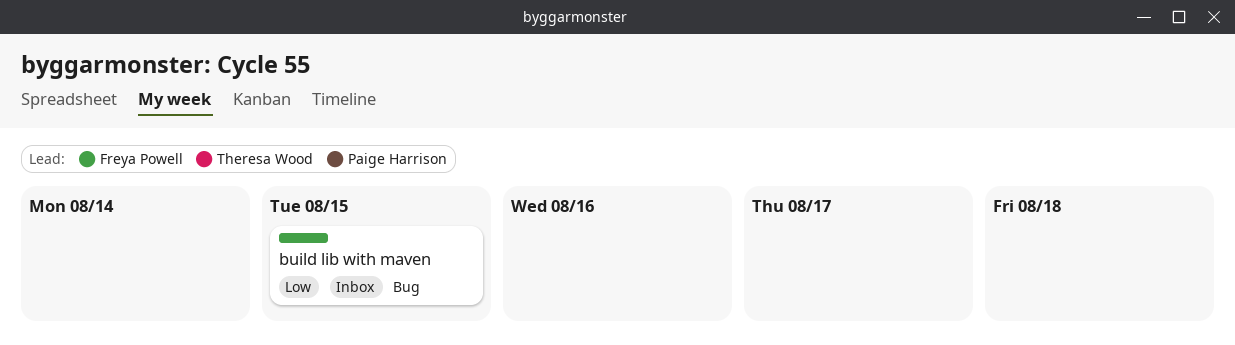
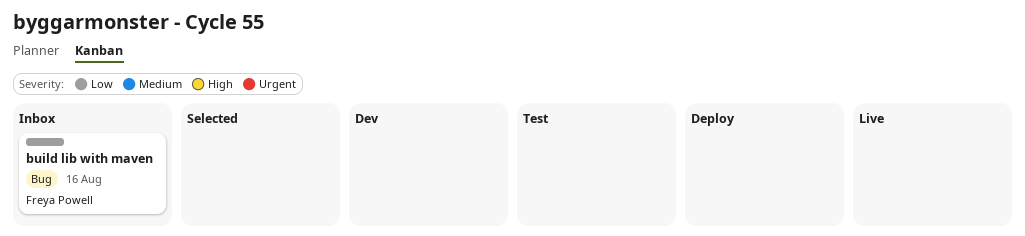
build lib with maven, due: Aug 15 -> Aug 16

